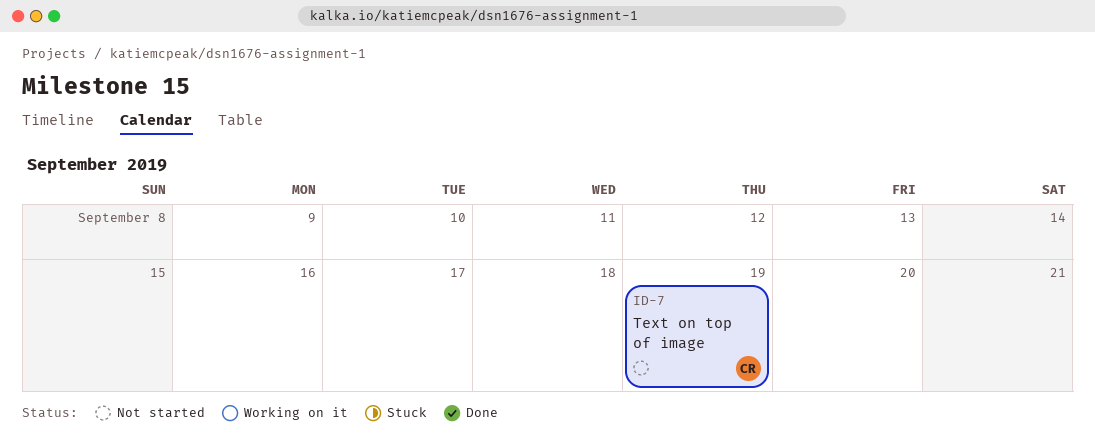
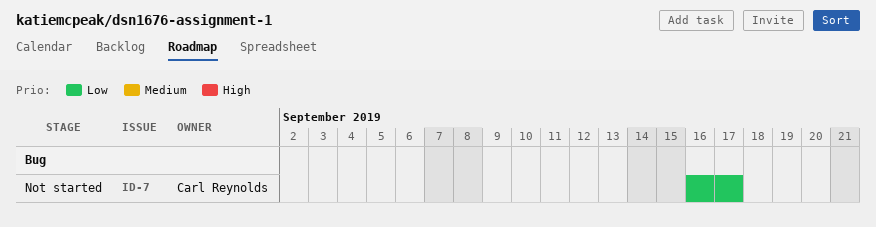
ID-7, due: Sep 19 -> Sep 17

